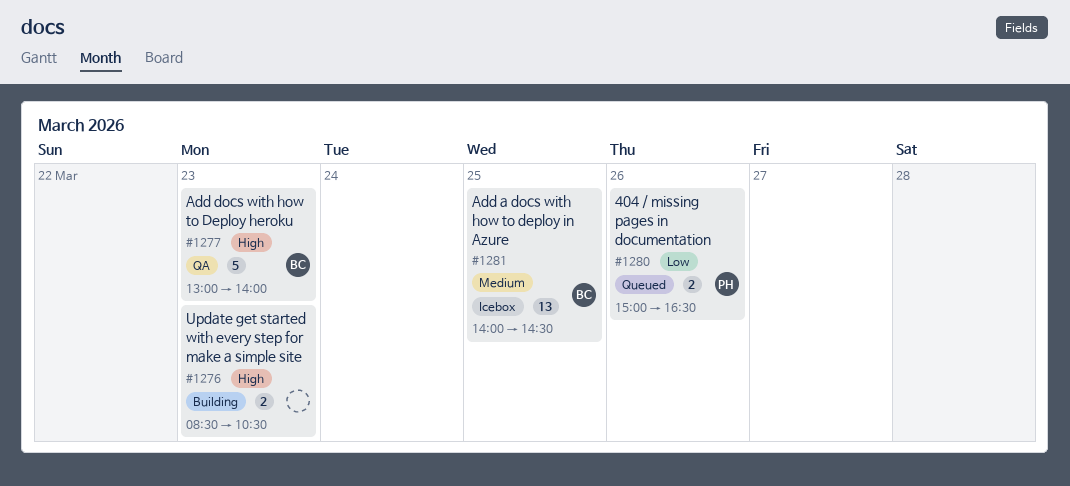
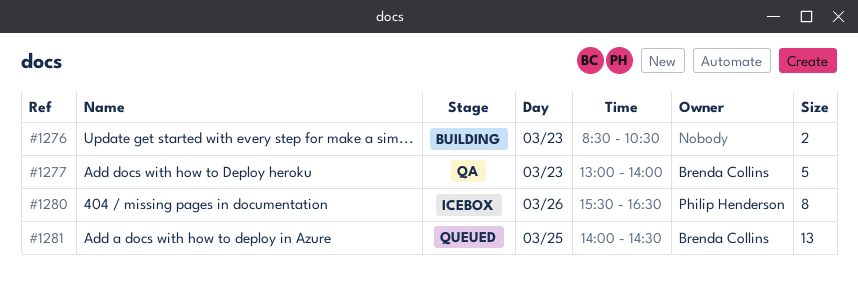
#1280, status: Queued -> Icebox
#1280, estimate: 2 -> 8
#1280, begins: 15:00 -> 15:30
#1281, status: Icebox -> Queued

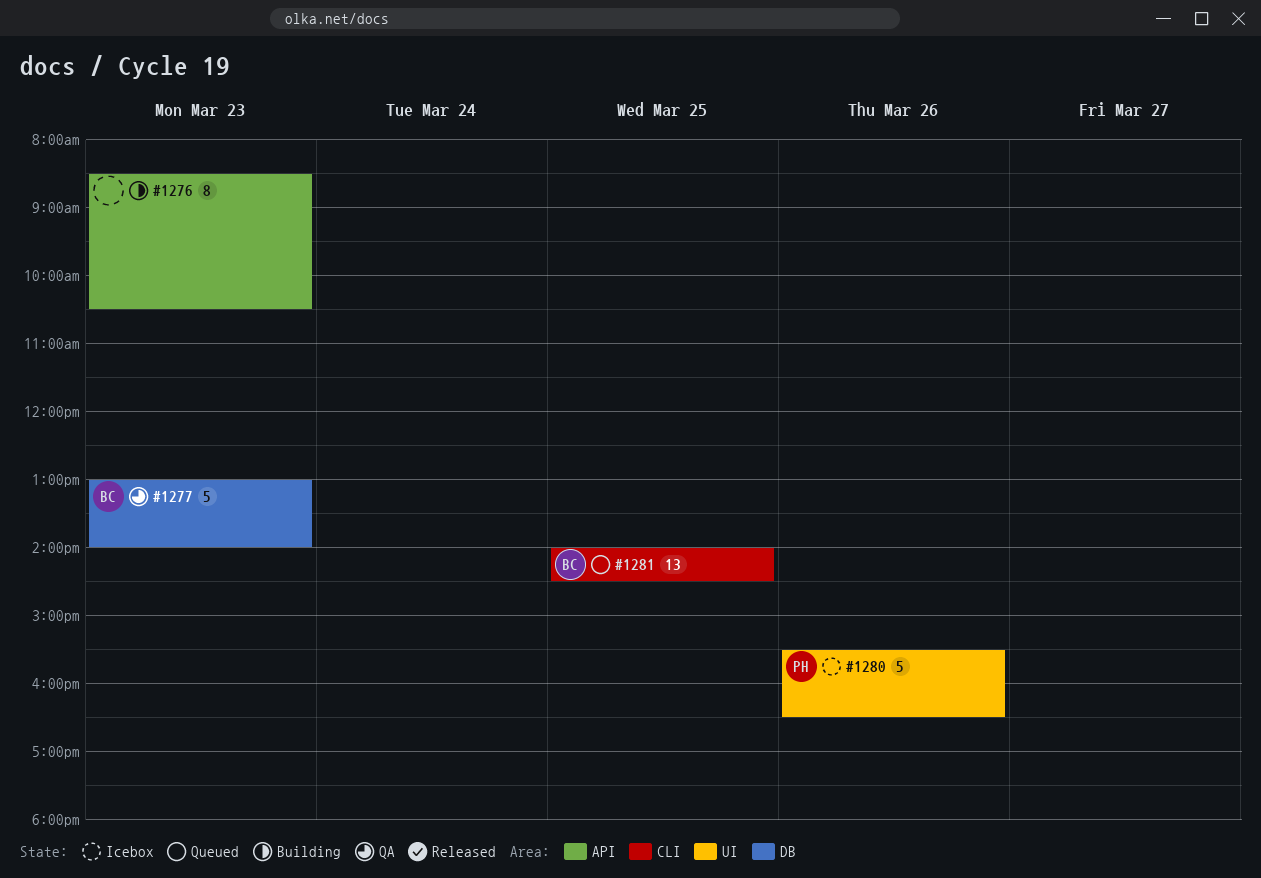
#1276, estimate: 2 -> 8
#1280, estimate: 8 -> 5

